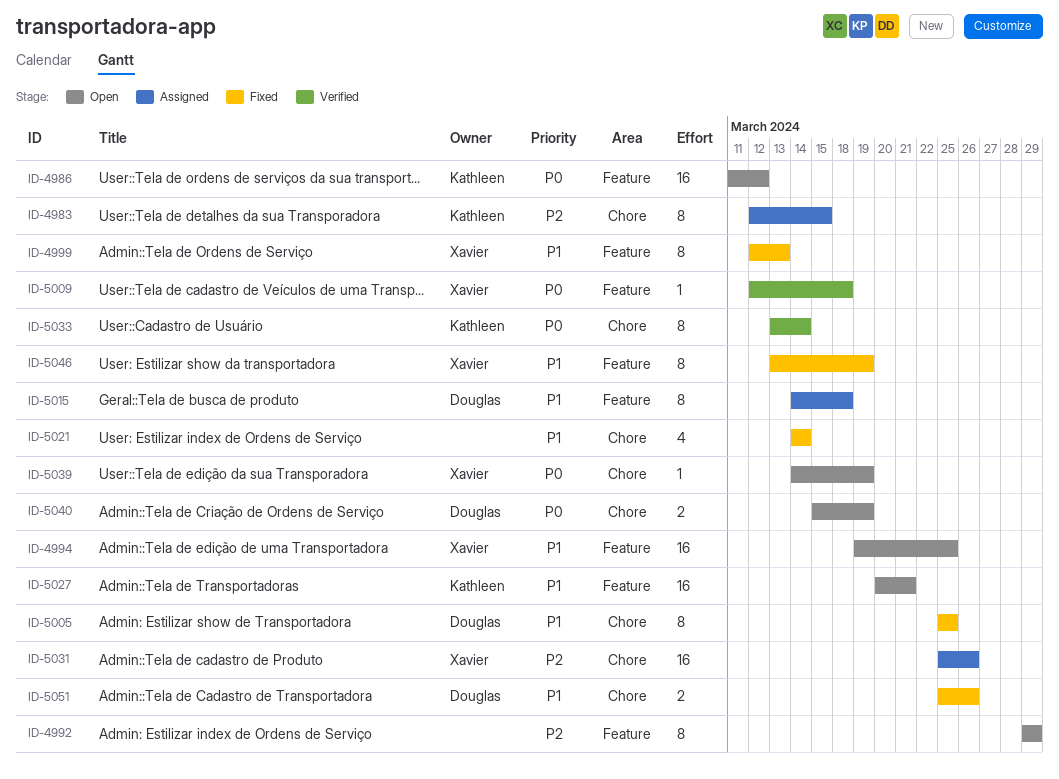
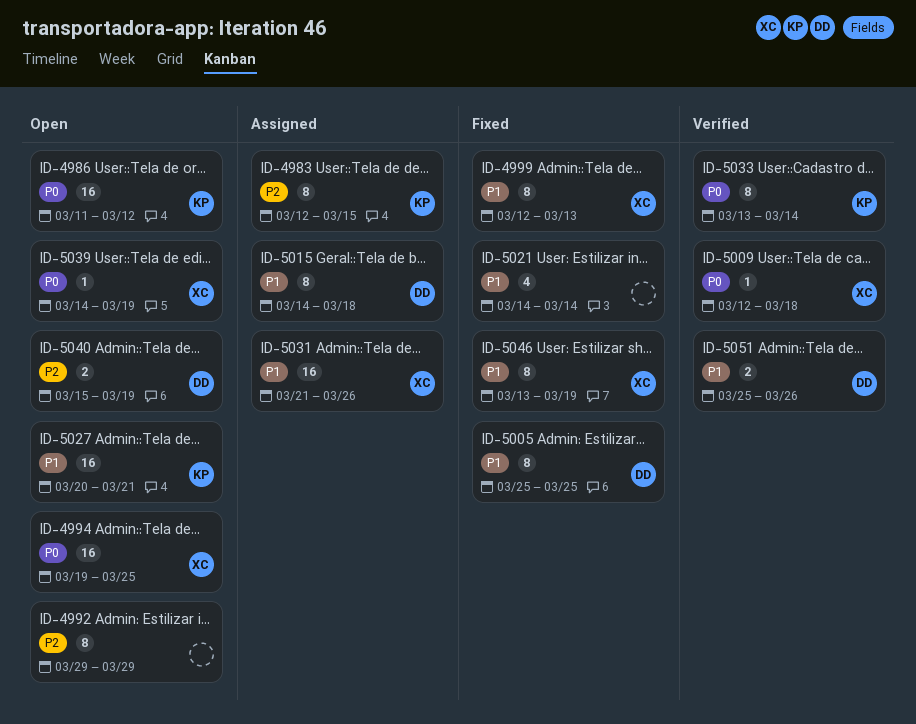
ID-4994, priority: P1 -> P0
ID-5031, priority: P2 -> P1
ID-5031, start: Mar 25 -> Mar 21
ID-5040, priority: P0 -> P2
ID-5051, status: Fixed -> Verified

